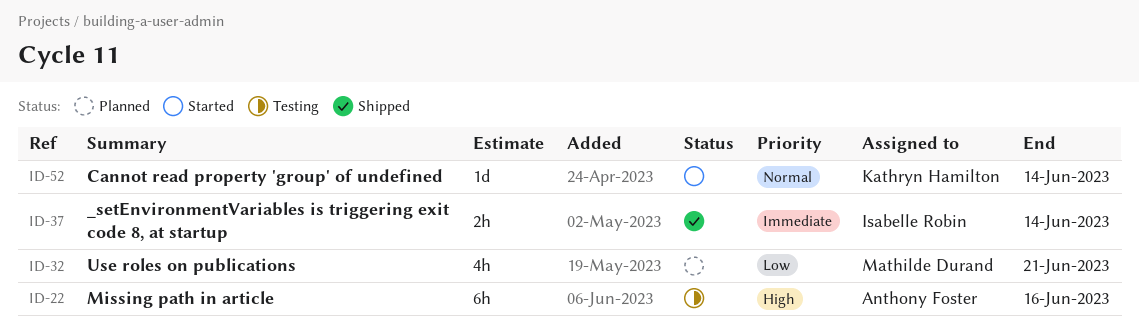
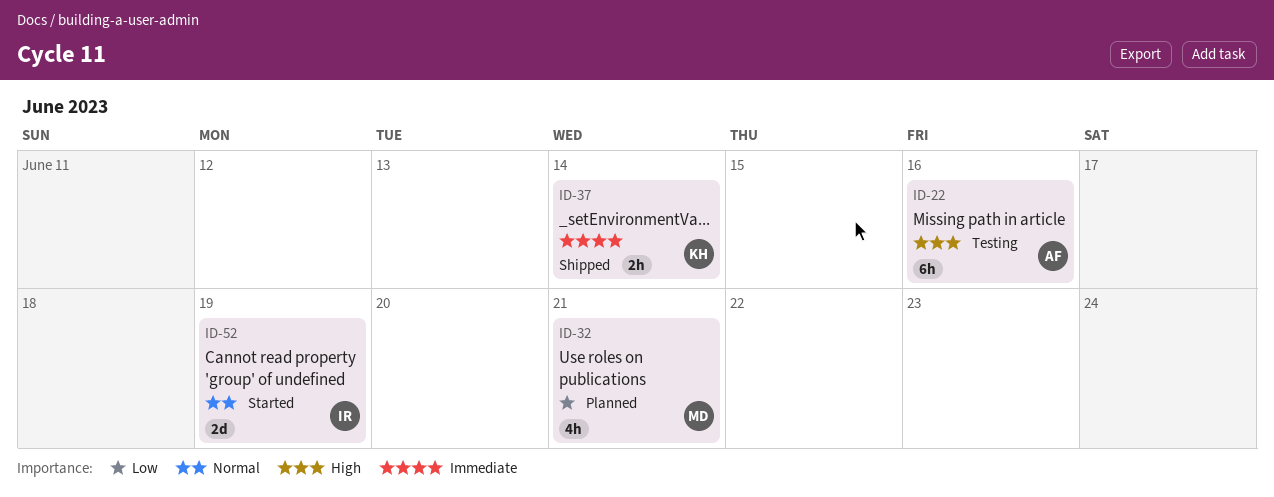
ID-37, owner: Isabelle Robin -> Kathryn Hamilton
ID-52, owner: Kathryn Hamilton -> Isabelle Robin
ID-52, estimate: 1d -> 2d
ID-52, due: Jun 14 -> Jun 19

